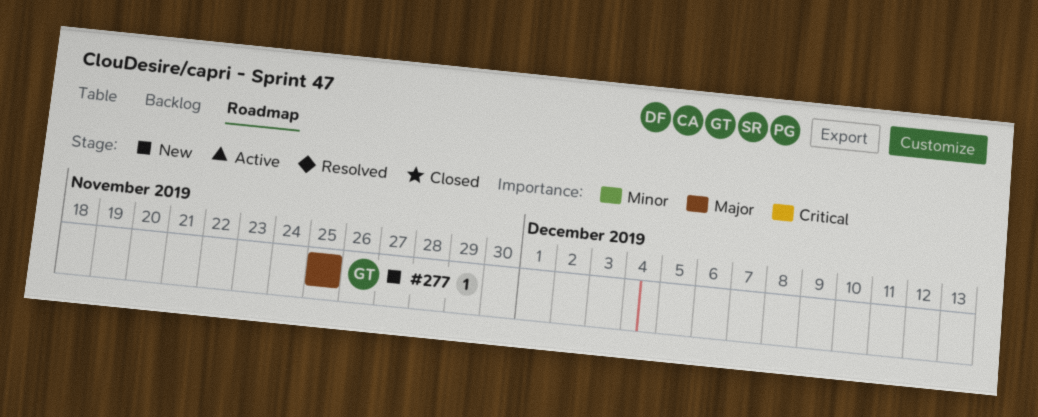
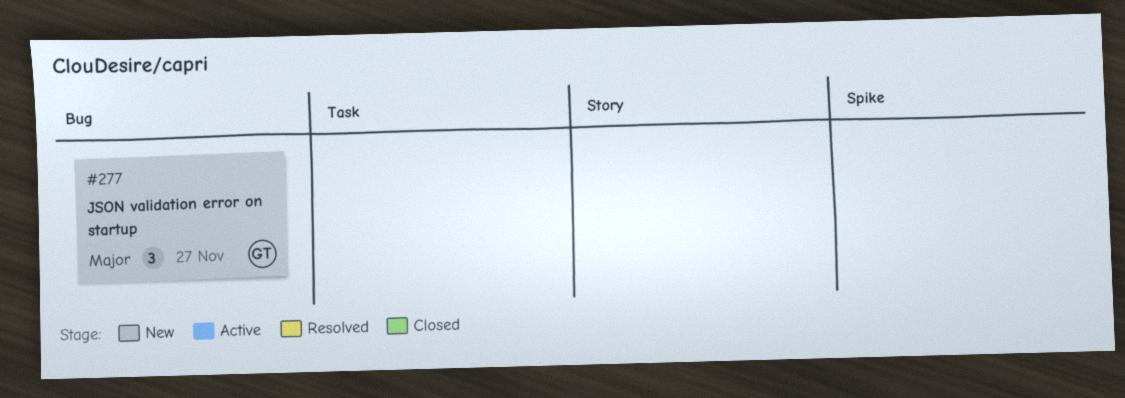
#277, estimate: 1 -> 3
#277, due: Nov 25 -> Nov 27

